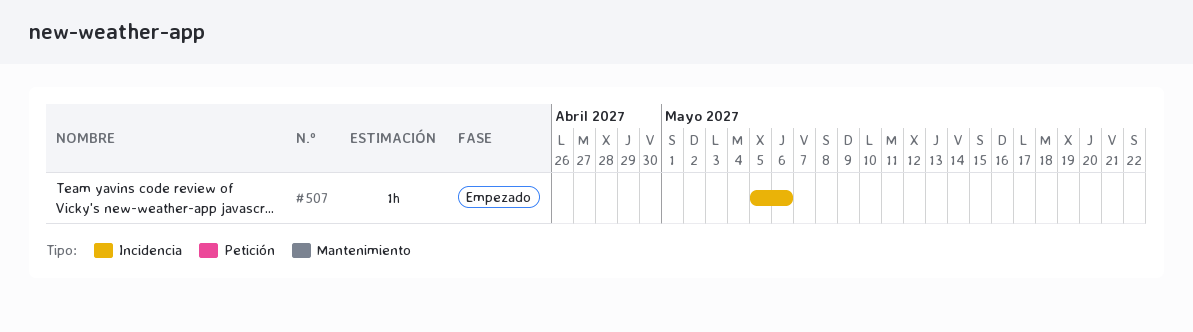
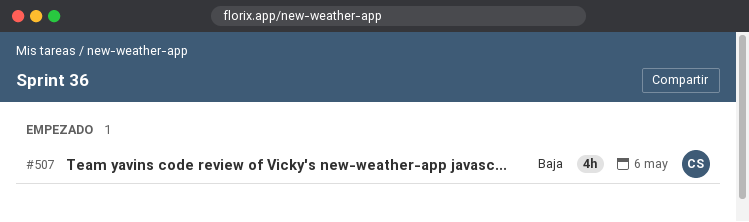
#507, estimate: 1h -> 4h

